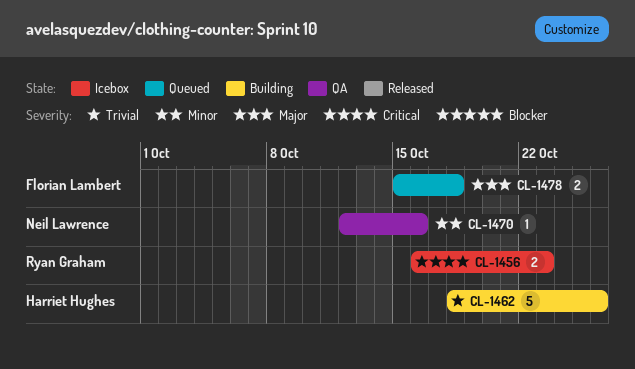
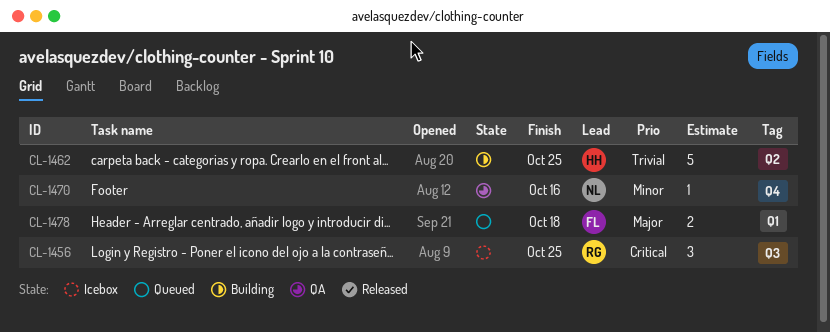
CL-1456, estimate: 2 -> 3
CL-1456, due: Oct 23 -> Oct 25
CL-1462, due: Oct 26 -> Oct 25

